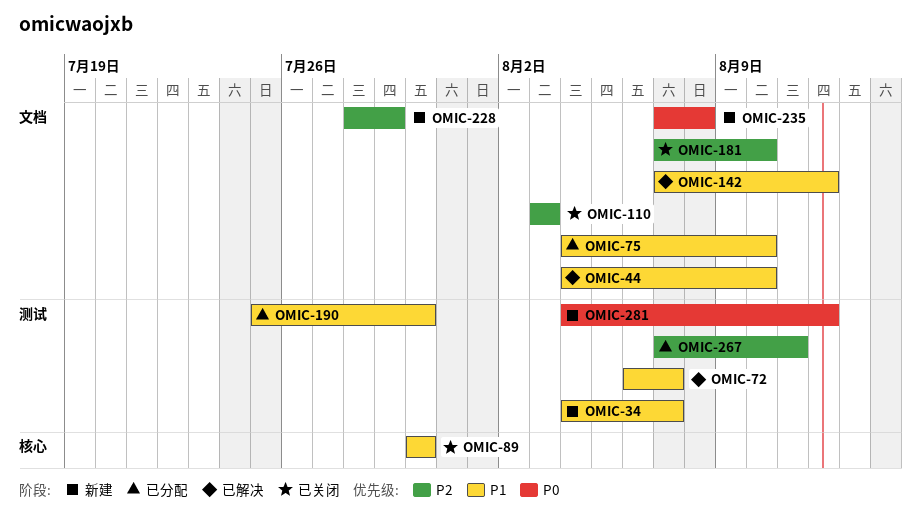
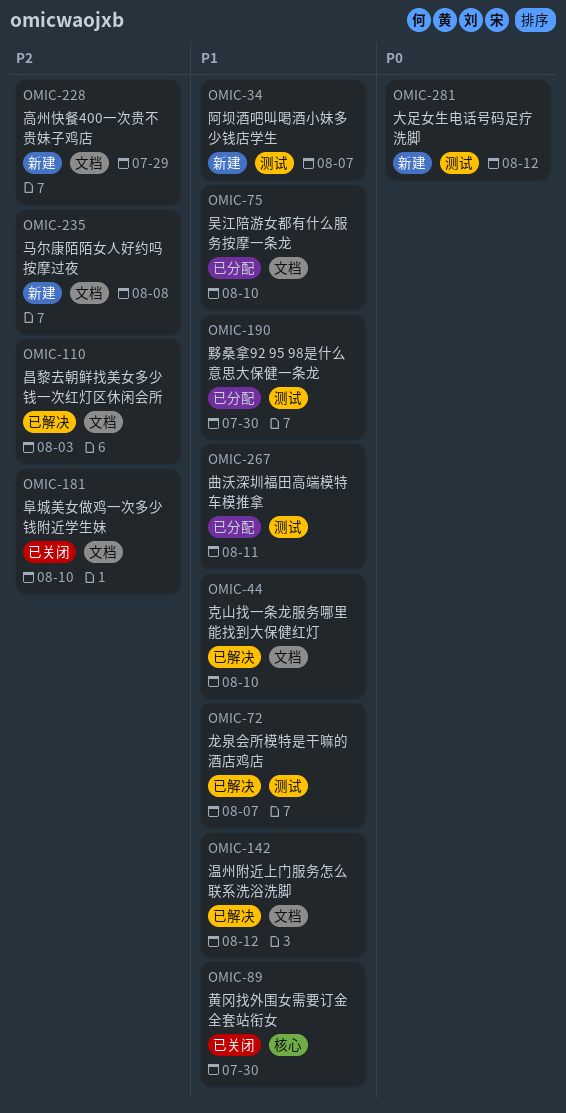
OMIC-110, status: 已关闭 -> 已解决
OMIC-235, priority: P0 -> P2
OMIC-267, priority: P2 -> P1

